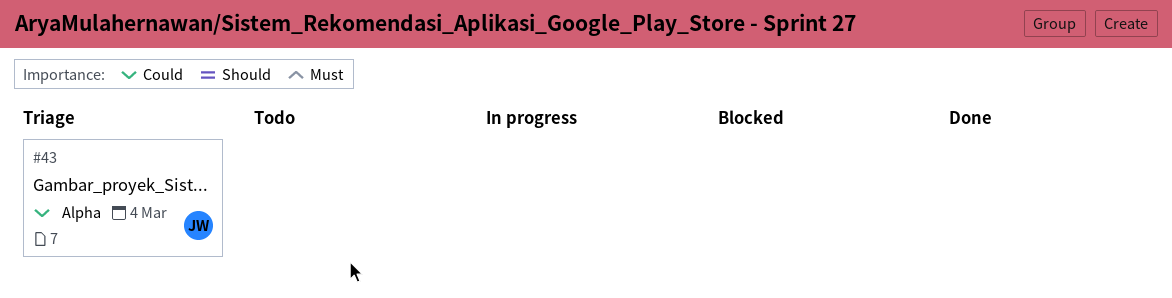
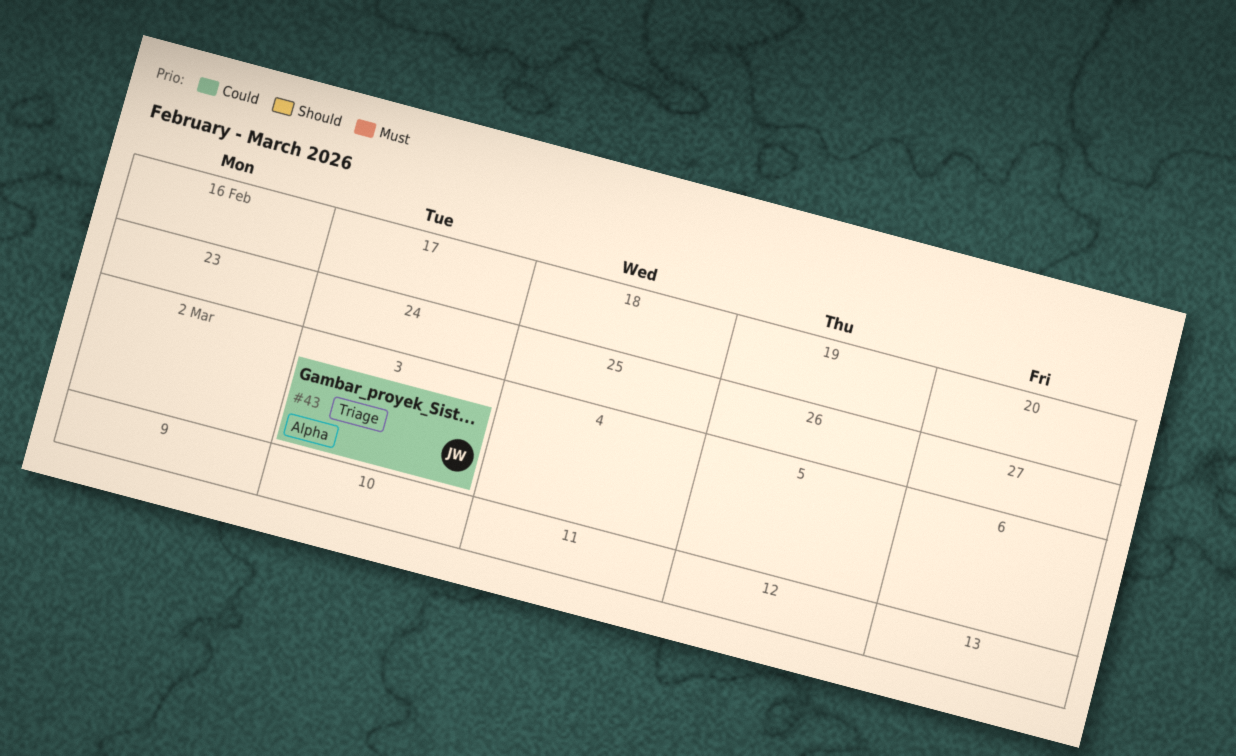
#43, due: Mar 4 -> Mar 3

